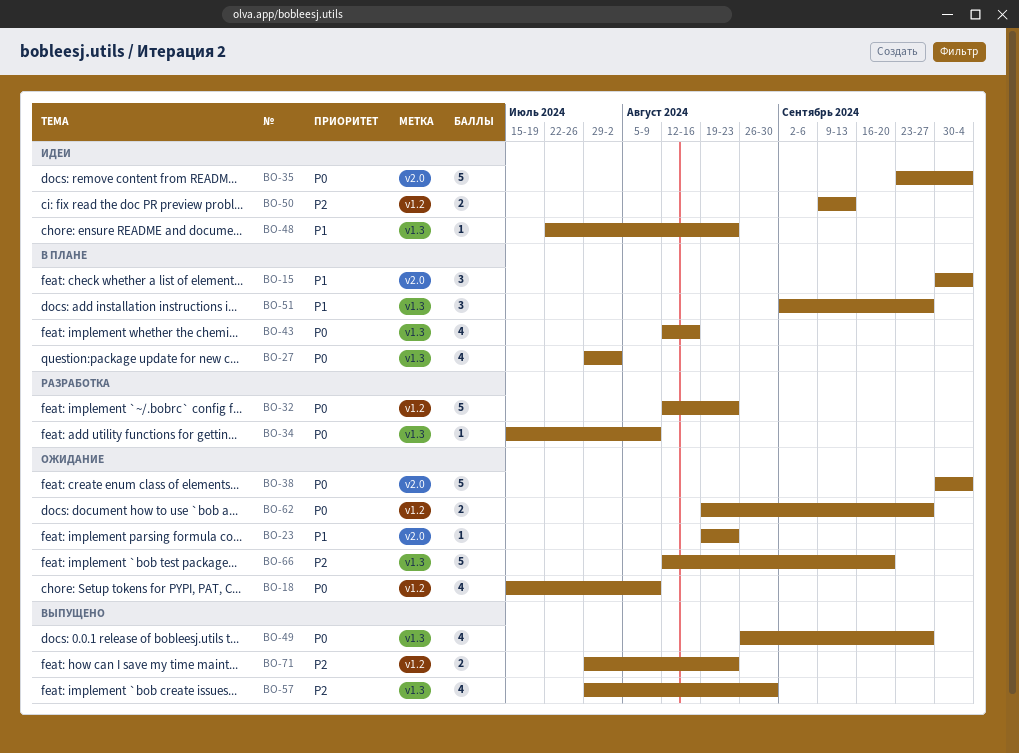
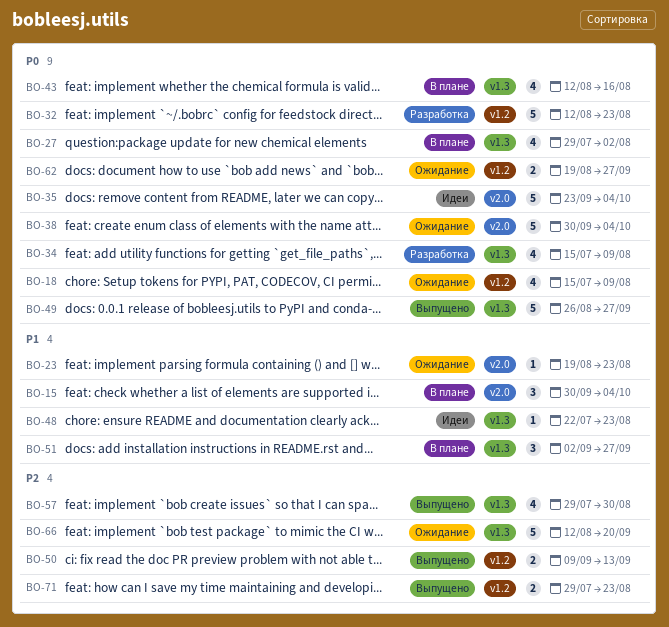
BO-34, estimate: 1 -> 4
BO-49, estimate: 4 -> 5
BO-50, status: Идеи -> Выпущено

